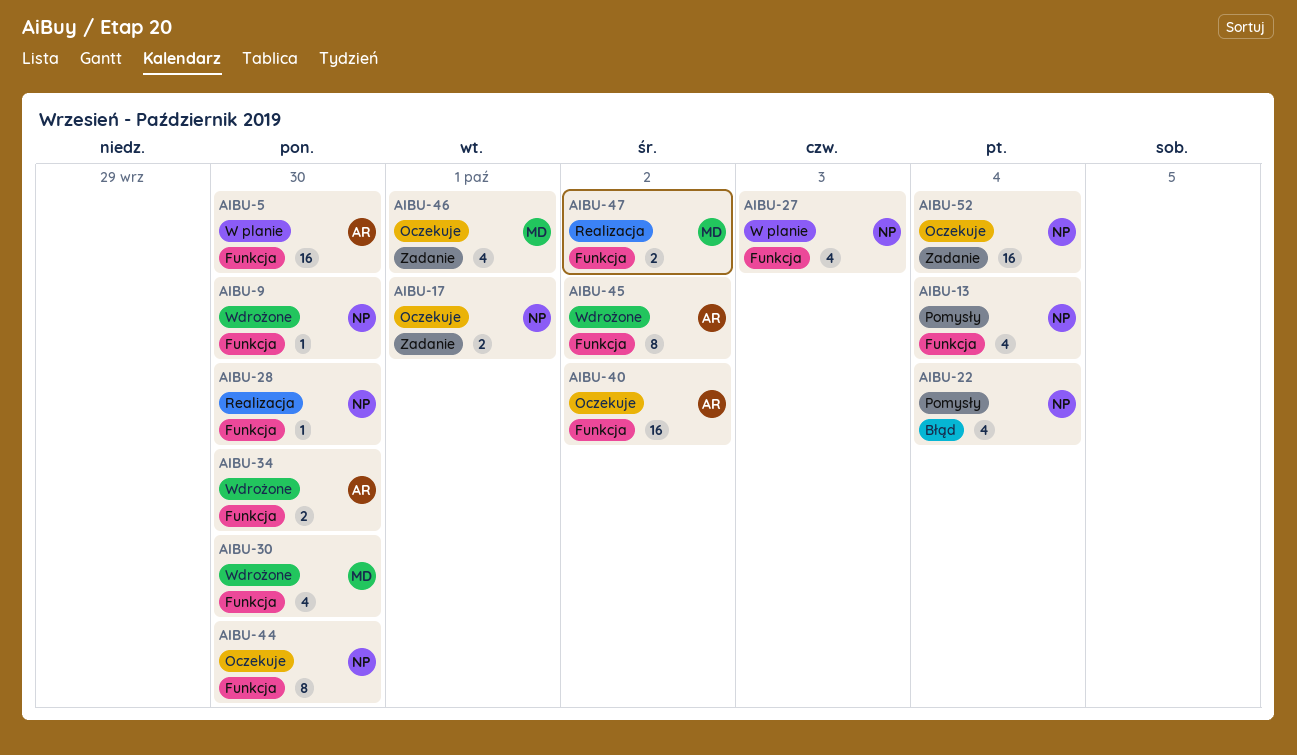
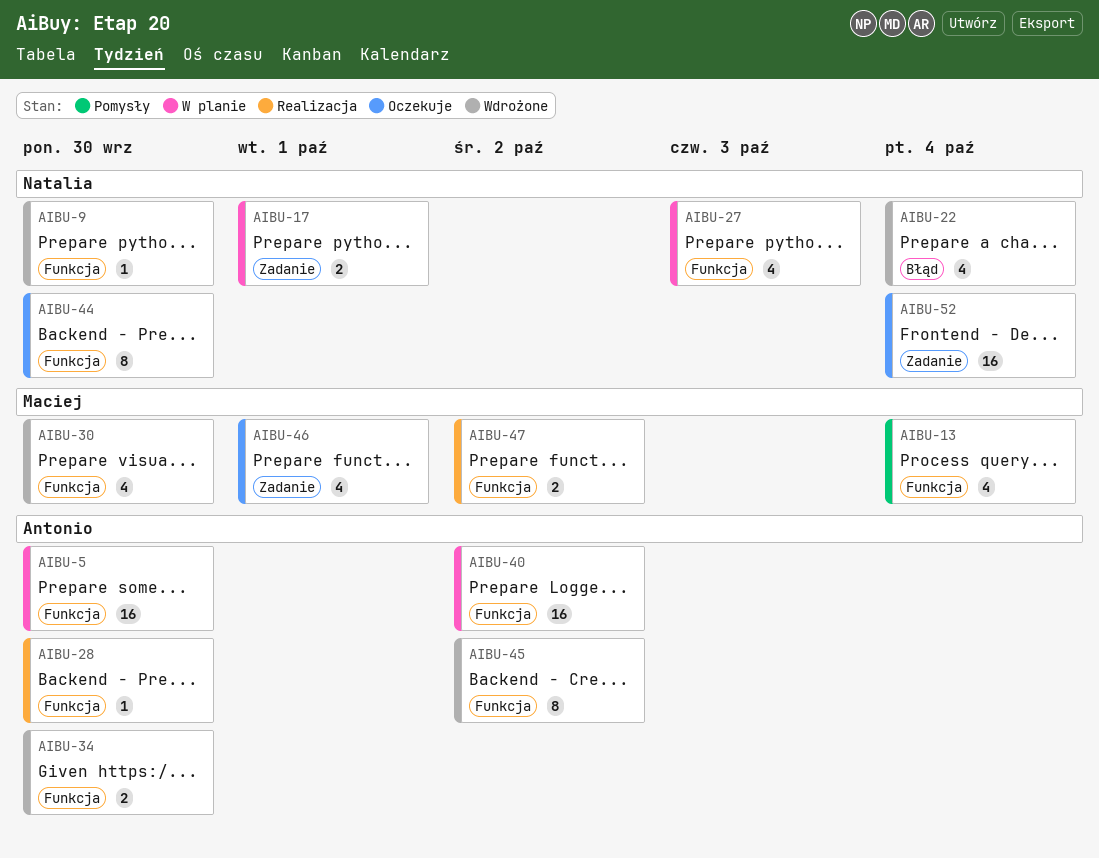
AIBU-13, owner: Natalia -> Maciej
AIBU-17, status: Oczekuje -> W planie
AIBU-22, status: Pomysły -> Wdrożone
AIBU-28, owner: Natalia -> Antonio
AIBU-40, status: Oczekuje -> W planie

